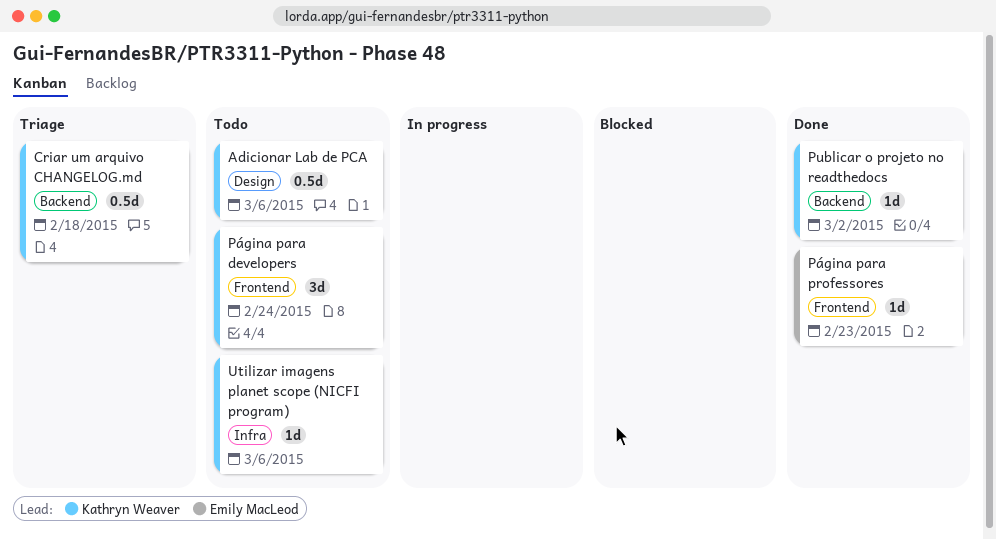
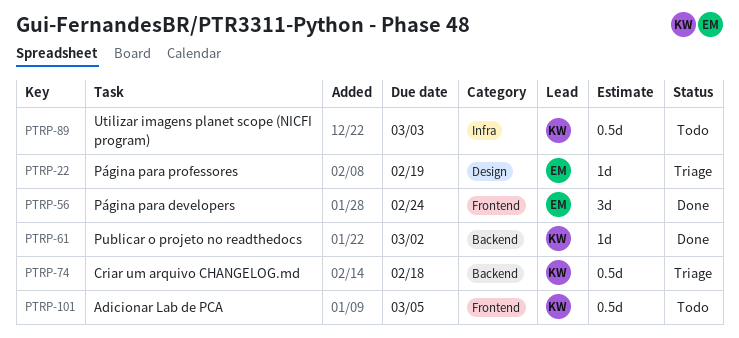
Adicionar Lab de PCA, label: Design -> Frontend
Adicionar Lab de PCA, due: Mar 6 -> Mar 5
Página para developers, status: Todo -> Done
Página para developers, owner: Kathryn Weaver -> Emily MacLeod
Página para professores, status: Done -> Triage
Página para professores, label: Frontend -> Design
Página para professores, due: Feb 23 -> Feb 19
Utilizar imagens planet scope (NICFI program), estimate: 1d -> 0.5d
Utilizar imagens planet scope (NICFI program), due: Mar 6 -> Mar 3

